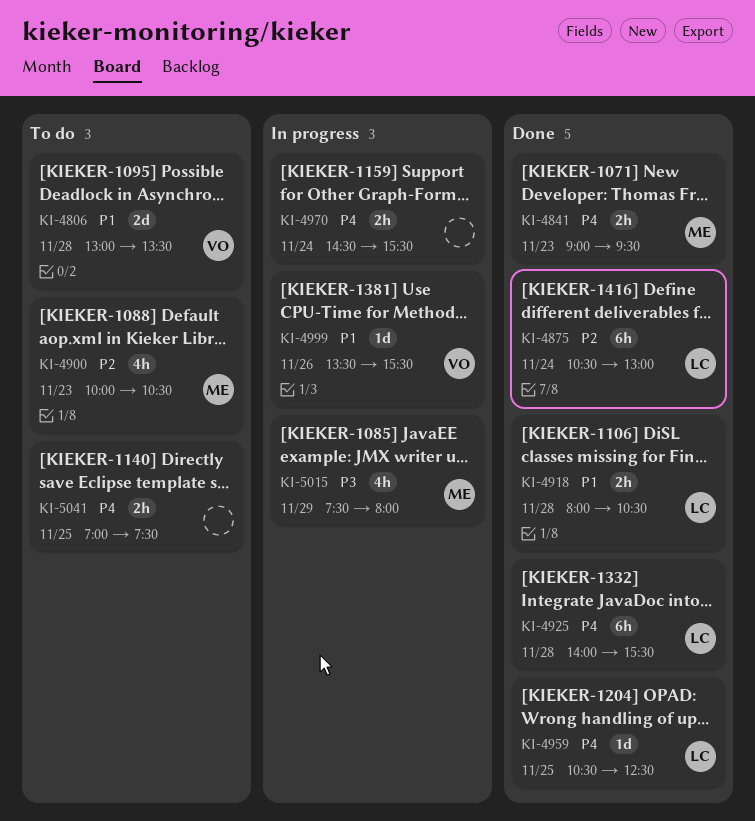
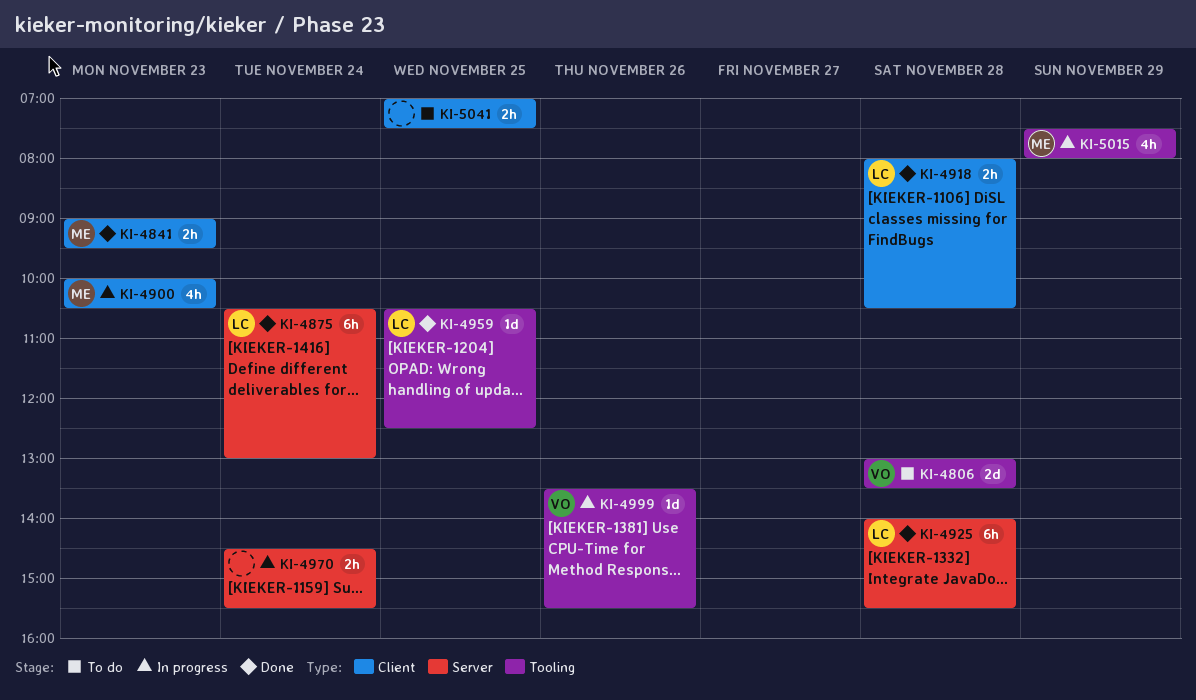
KI-4900, status: To do -> In progress

